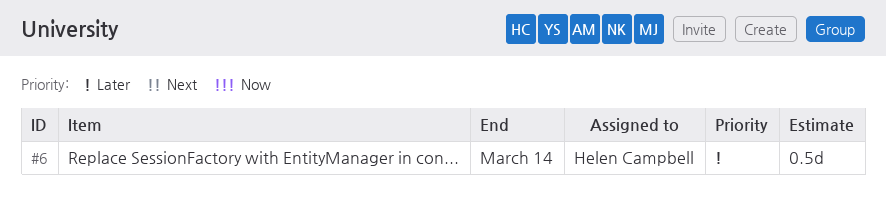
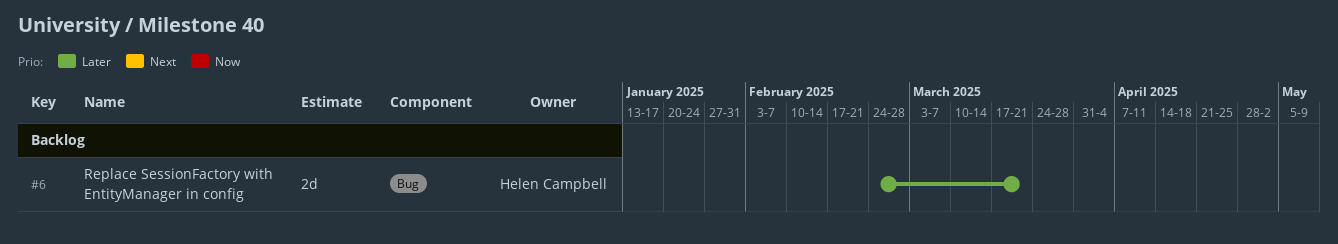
#6, estimate: 0.5d -> 2d
#6, due: Mar 14 -> Mar 21

